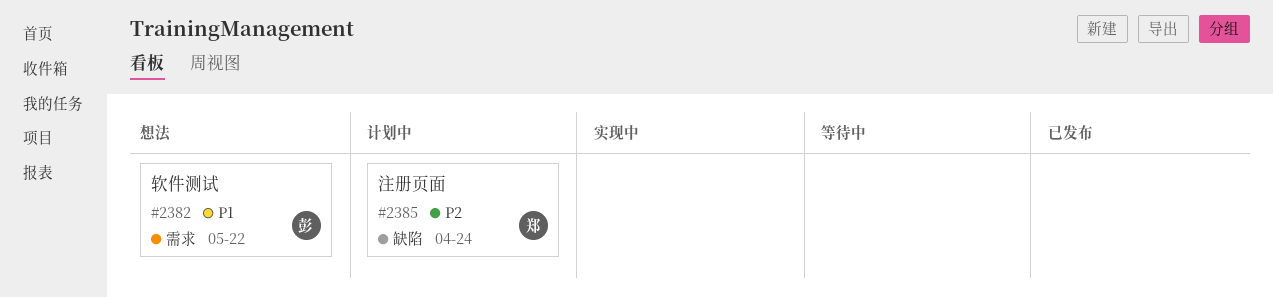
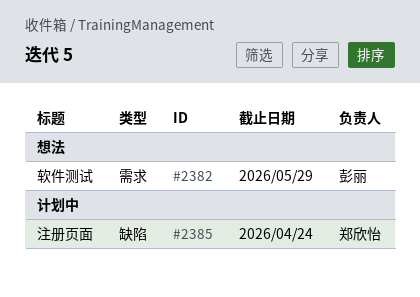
#2382, due: May 22 -> May 29

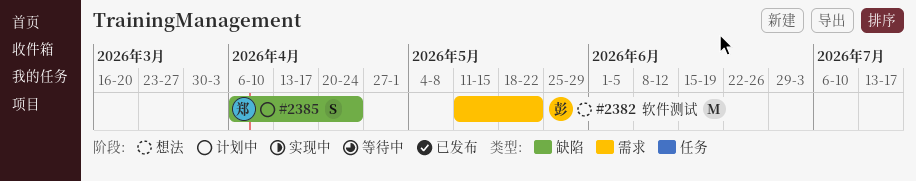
#2382, due: May 29 -> May 22

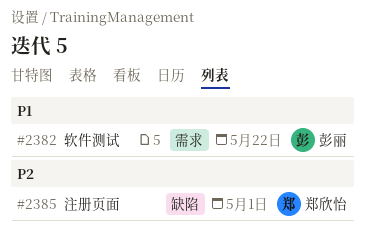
#2385, due: Apr 24 -> May 1

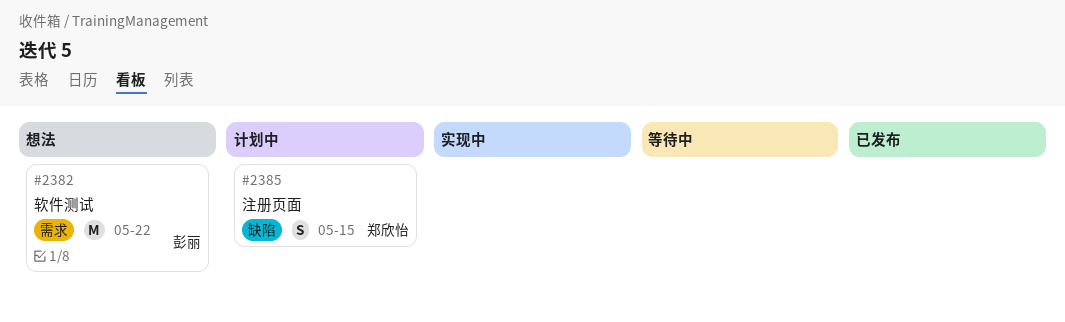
#2385, due: May 1 -> May 15

